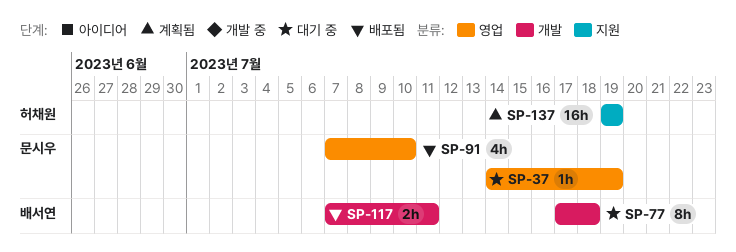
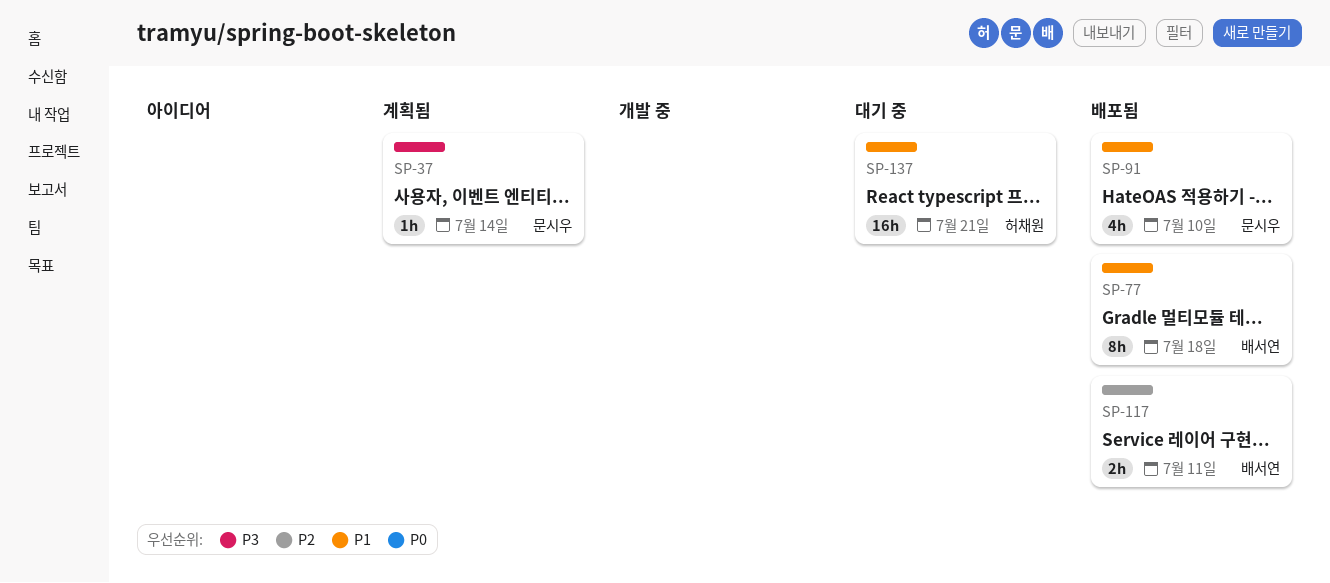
SP-37, status: 대기 중 -> 계획됨
SP-37, due: Jul 19 -> Jul 14
SP-77, status: 대기 중 -> 배포됨
SP-137, status: 계획됨 -> 대기 중
SP-137, due: Jul 19 -> Jul 21

